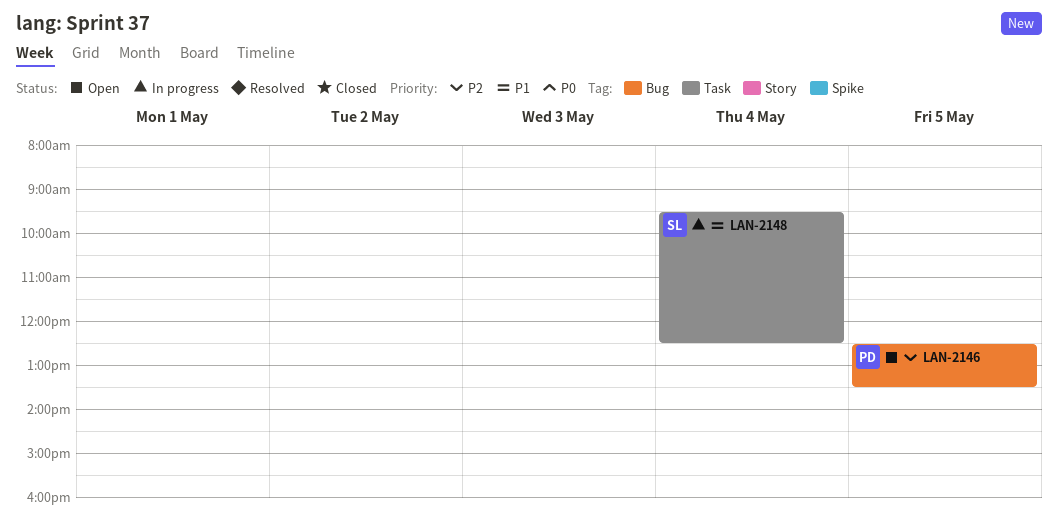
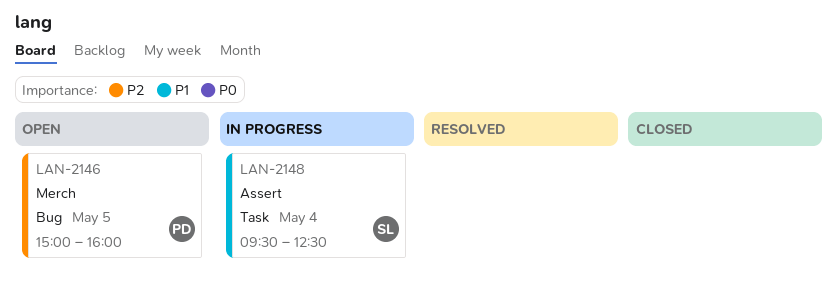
LAN-2146, begins: 12:30 -> 15:00
LAN-2146, ends: 13:30 -> 16:00

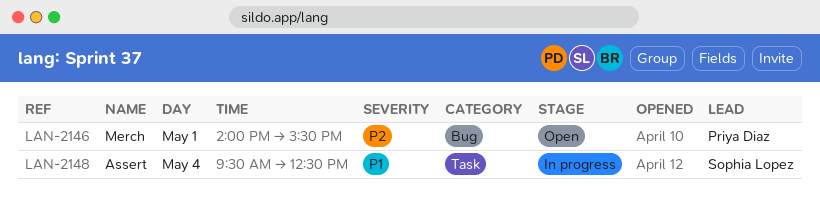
LAN-2146, day: May 5 -> May 1
LAN-2146, begins: 15:00 -> 14:00
LAN-2146, ends: 16:00 -> 15:30

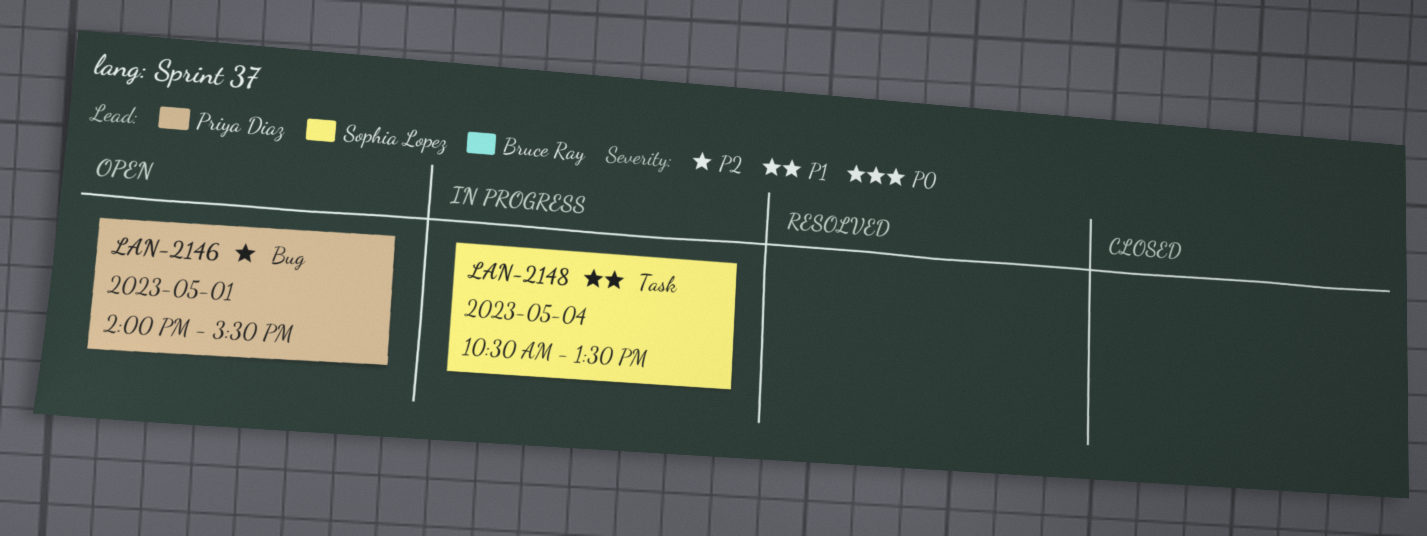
LAN-2148, begins: 09:30 -> 10:30
LAN-2148, ends: 12:30 -> 13:30

